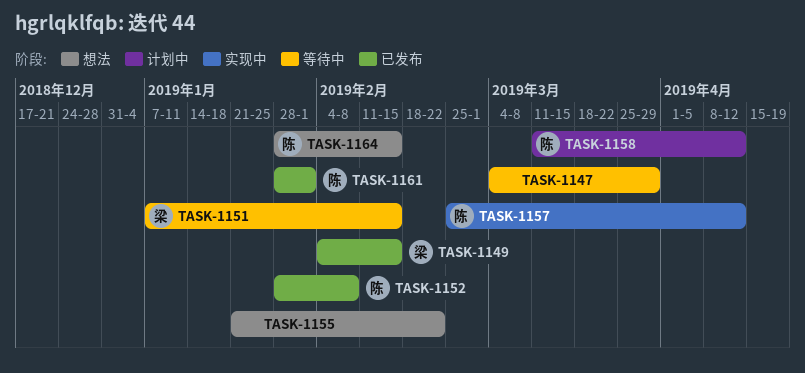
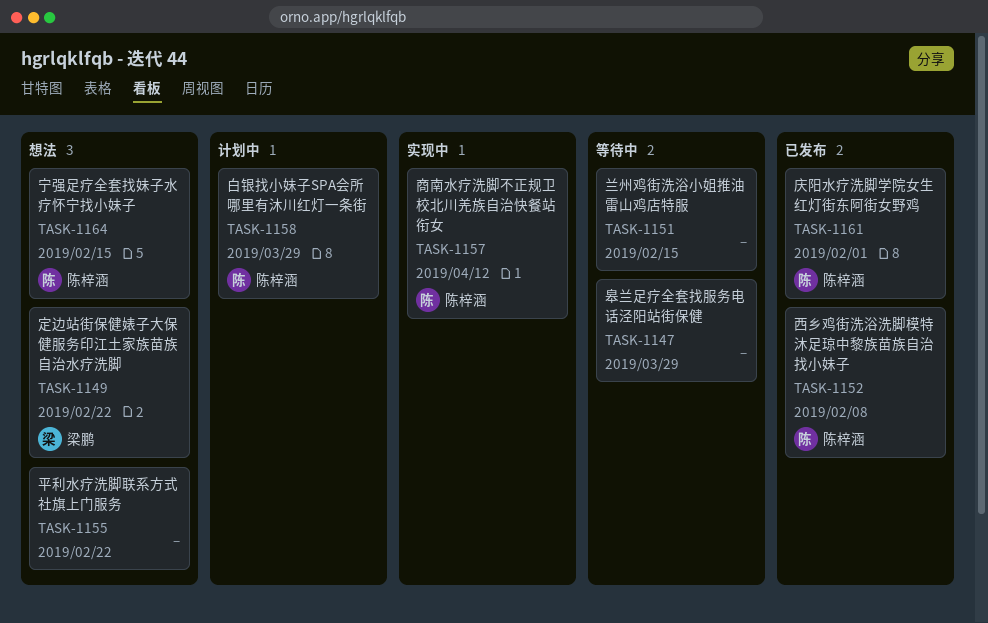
TASK-1149, status: 已发布 -> 想法
TASK-1149, due: Feb 15 -> Feb 22
TASK-1151, owner: 梁鹏 -> none
TASK-1158, due: Apr 12 -> Mar 29

